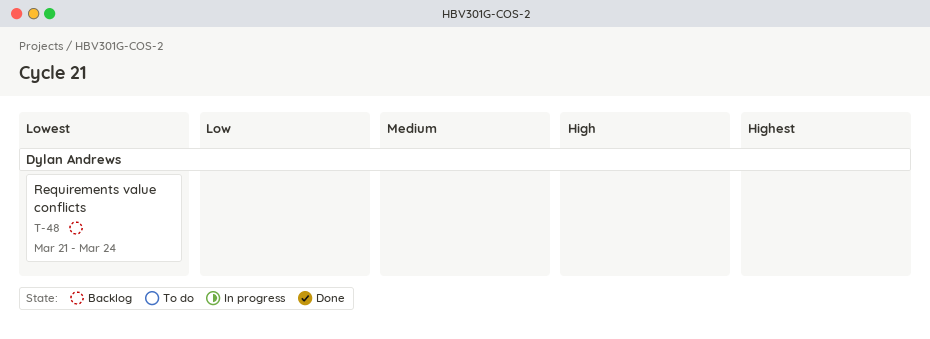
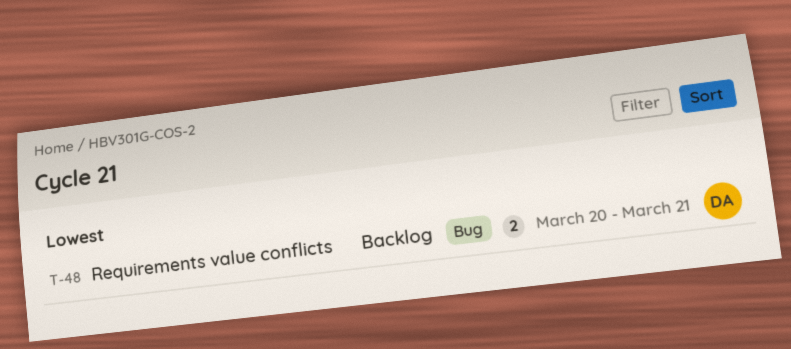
T-48, start: Mar 21 -> Mar 20
T-48, due: Mar 24 -> Mar 21

